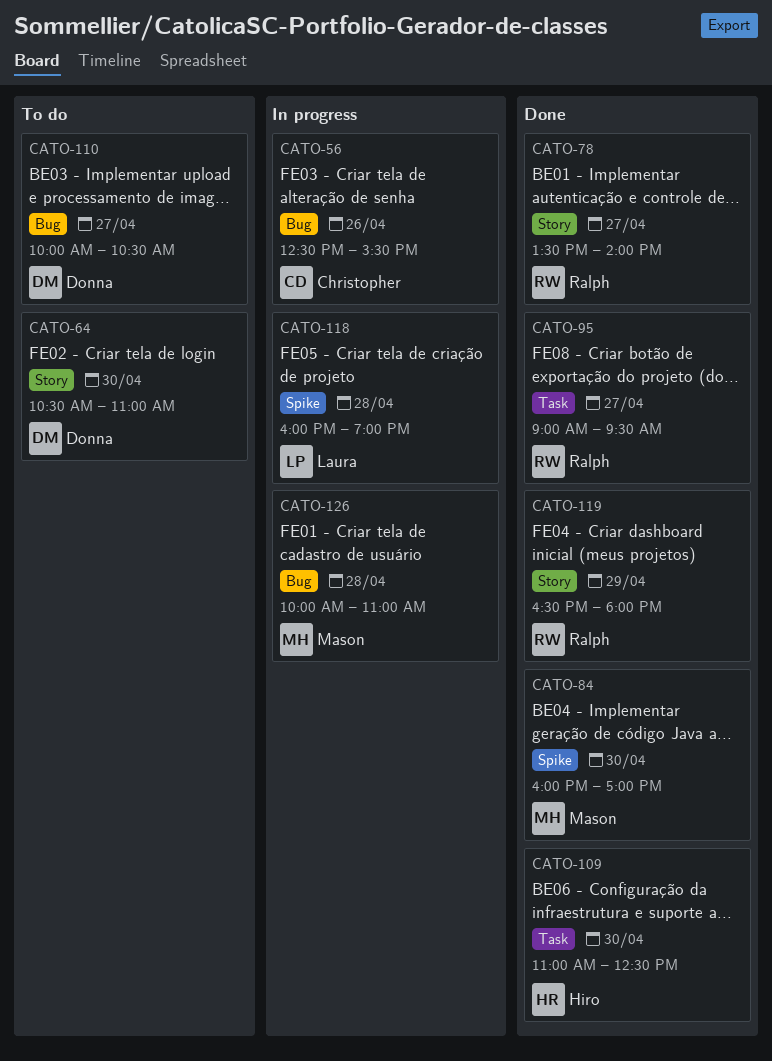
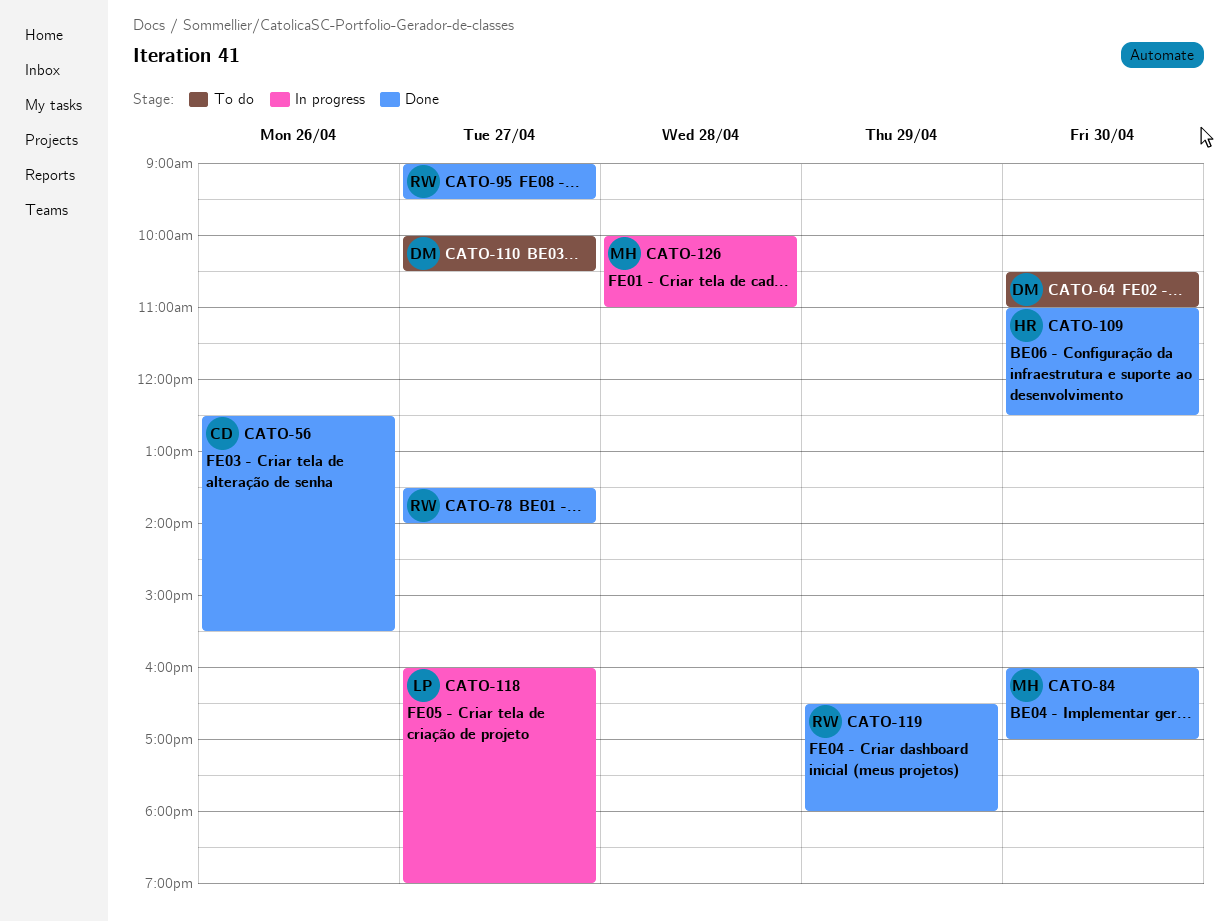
CATO-56, status: In progress -> Done
CATO-118, day: Apr 28 -> Apr 27

